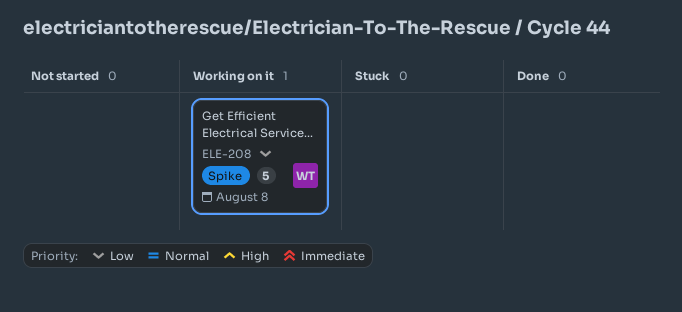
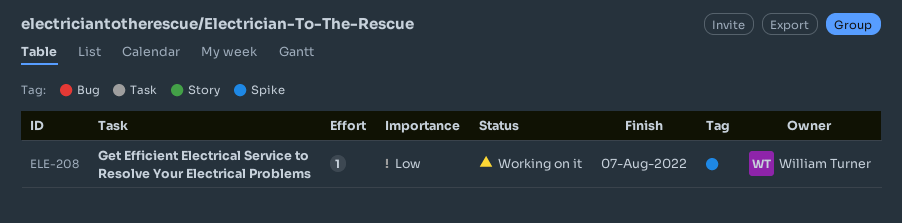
ELE-208, estimate: 5 -> 1
ELE-208, due: Aug 8 -> Aug 7

